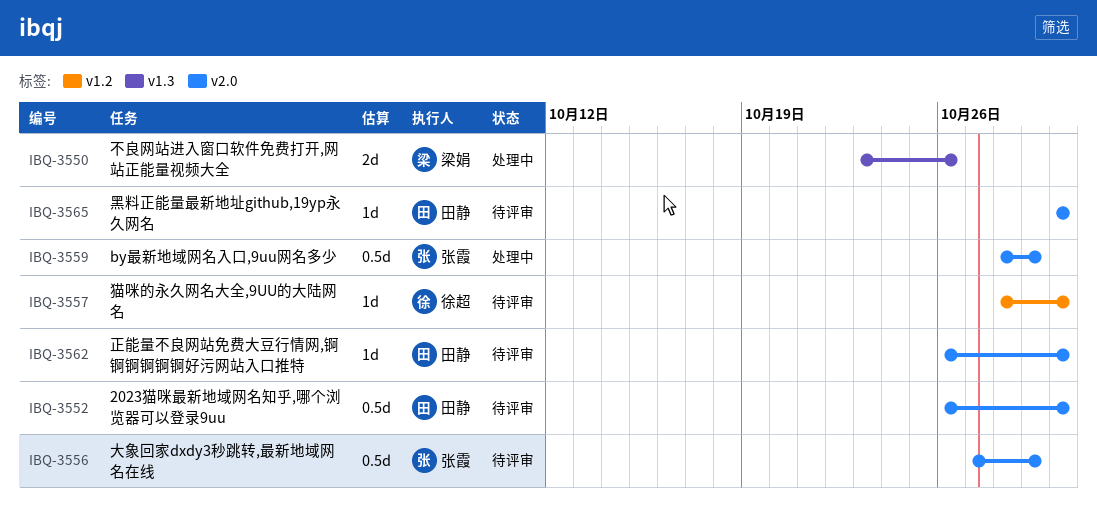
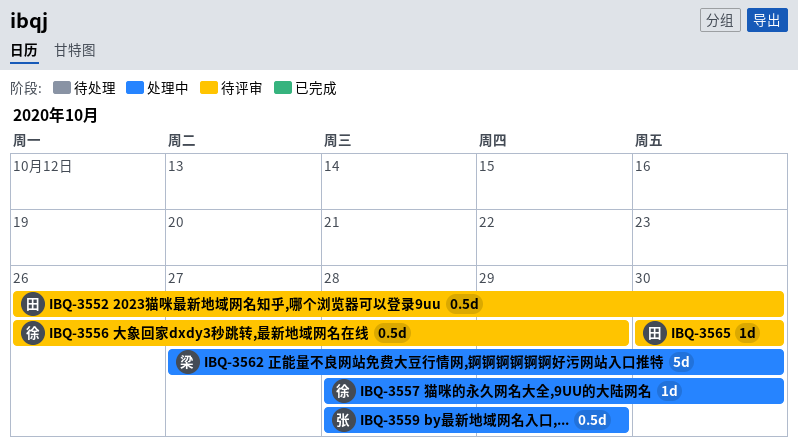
IBQ-3550: present -> none
IBQ-3556, owner: 张霞 -> 徐超
IBQ-3556, start: Oct 27 -> Oct 26
IBQ-3557, status: 待评审 -> 处理中
IBQ-3562, status: 待评审 -> 处理中
IBQ-3562, owner: 田静 -> 梁娟
IBQ-3562, estimate: 1d -> 5d
IBQ-3562, start: Oct 26 -> Oct 27

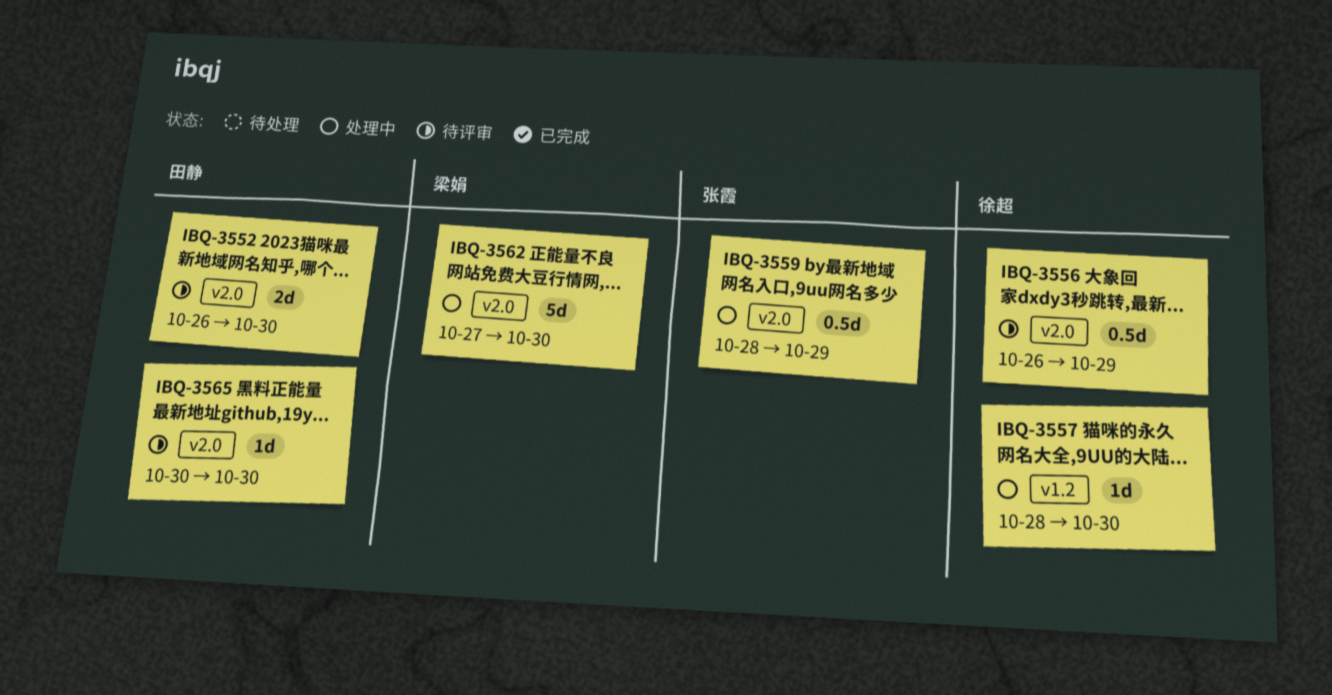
IBQ-3552, estimate: 0.5d -> 2d

